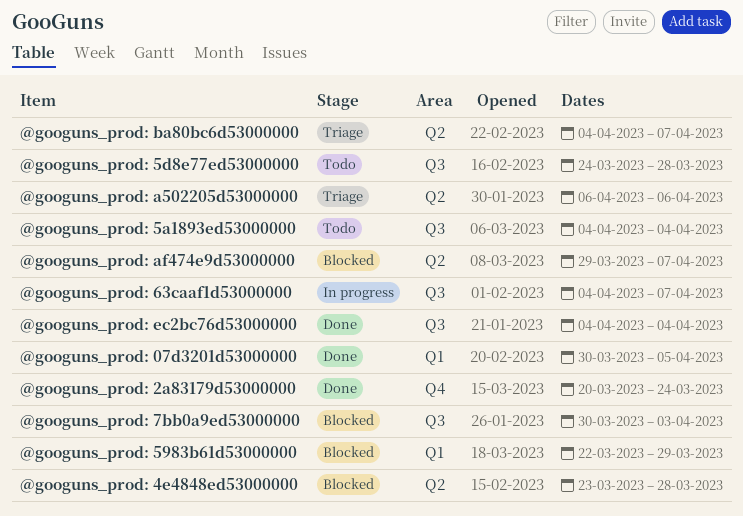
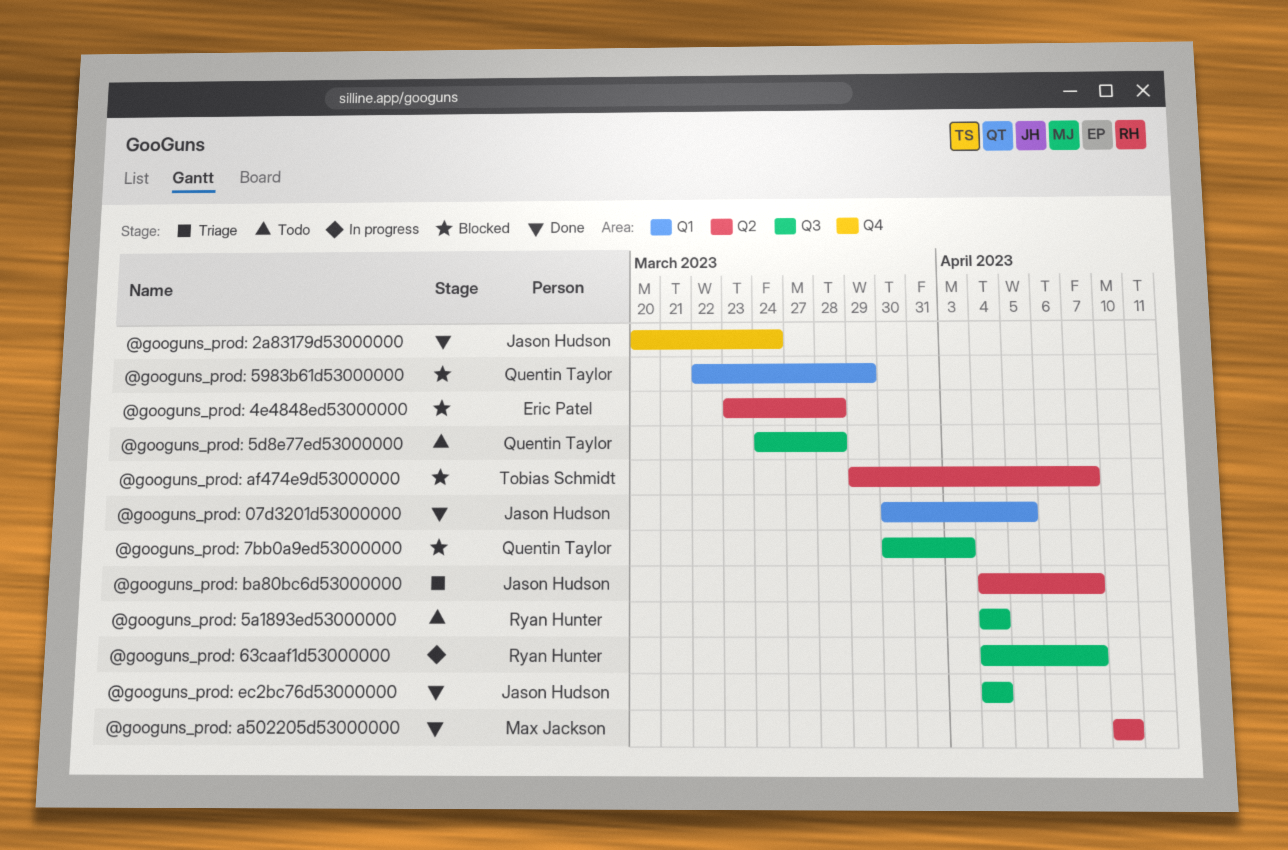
@googuns_prod: a502205d53000000, status: Triage -> Done
@googuns_prod: a502205d53000000, start: Apr 6 -> Apr 10
@googuns_prod: a502205d53000000, due: Apr 6 -> Apr 10

